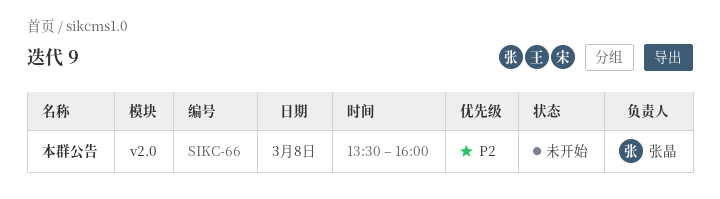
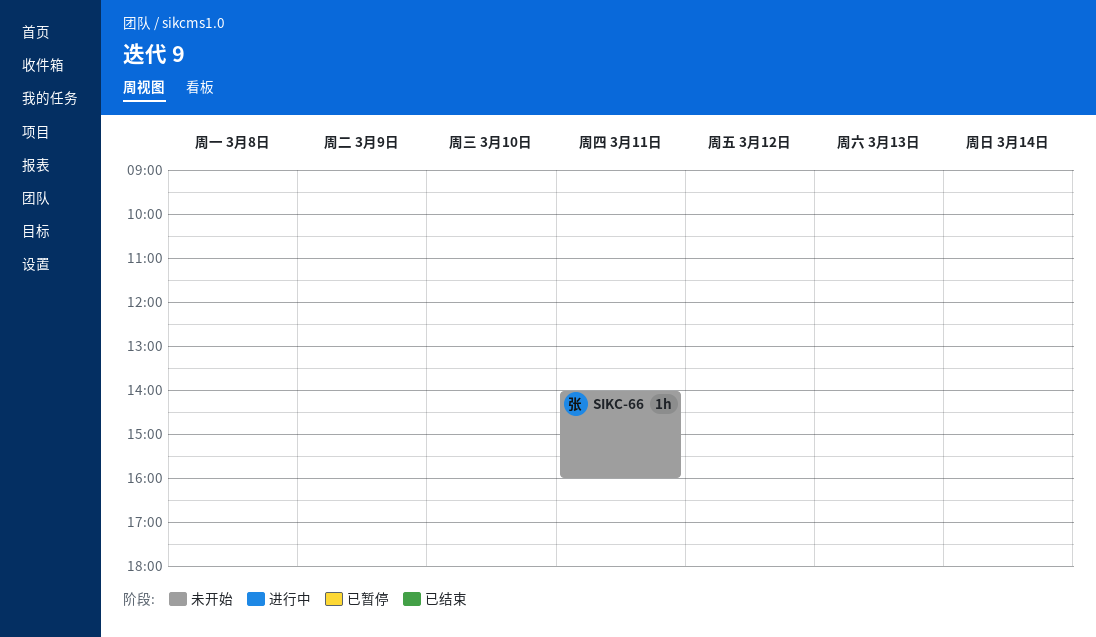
SIKC-66, day: Mar 8 -> Mar 11
SIKC-66, begins: 13:30 -> 14:00

